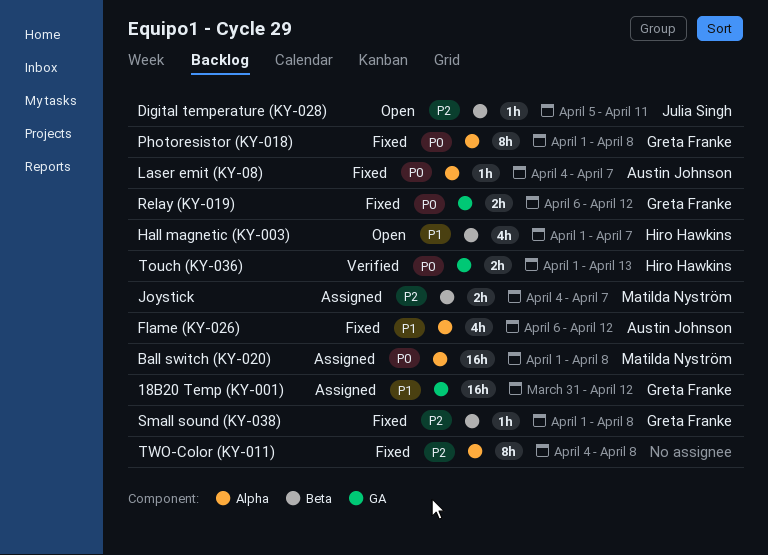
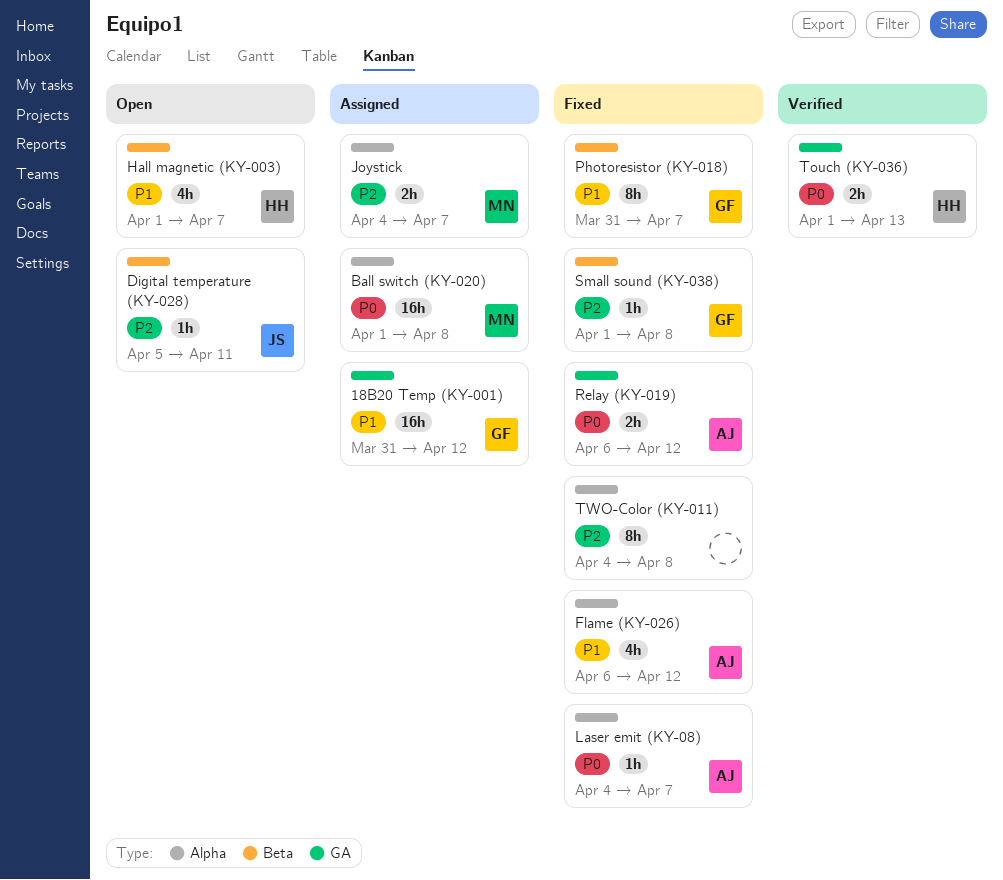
Joystick, label: Beta -> Alpha
Photoresistor (KY-018), priority: P0 -> P1
Photoresistor (KY-018), label: Alpha -> Beta
Photoresistor (KY-018), start: Apr 1 -> Mar 31
Photoresistor (KY-018), due: Apr 8 -> Apr 7
Relay (KY-019), owner: Greta Franke -> Austin Johnson

